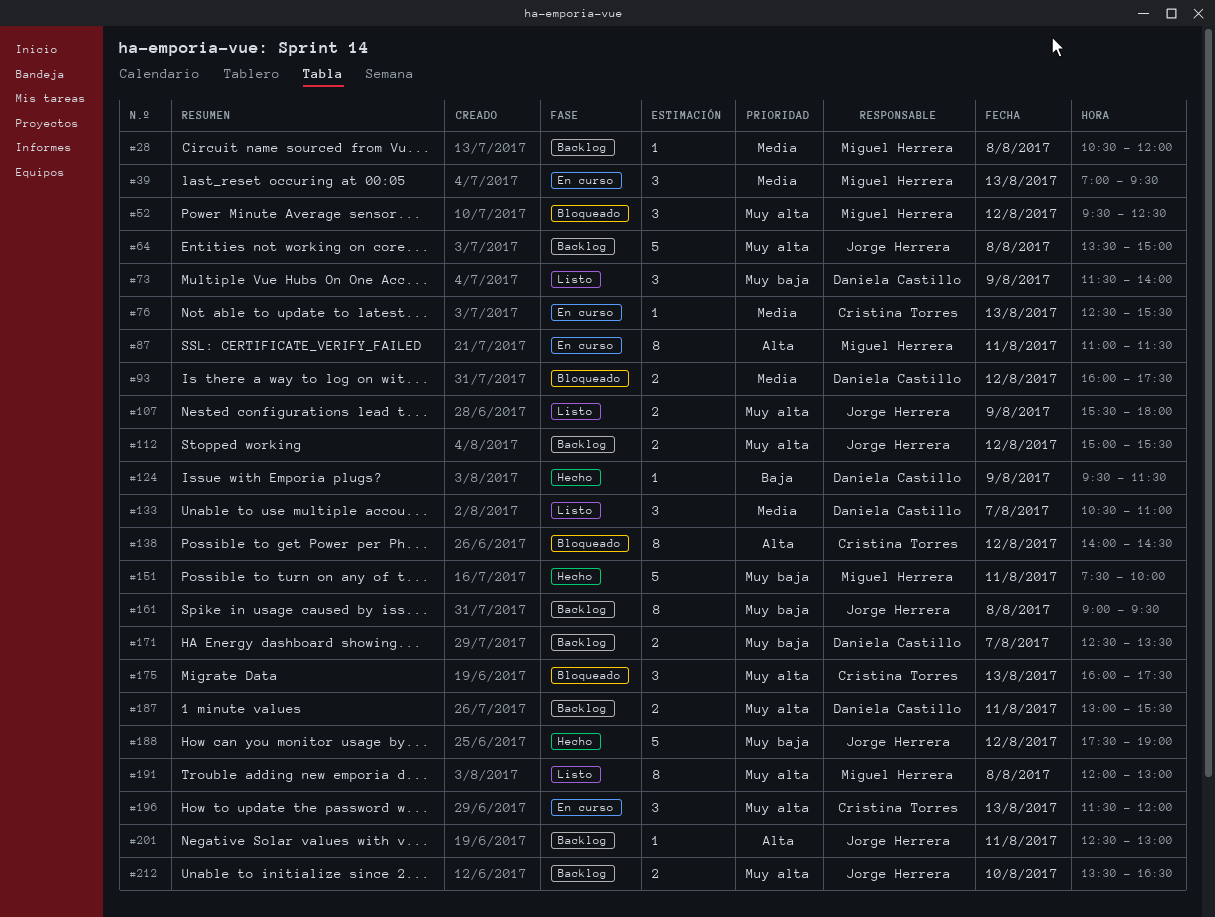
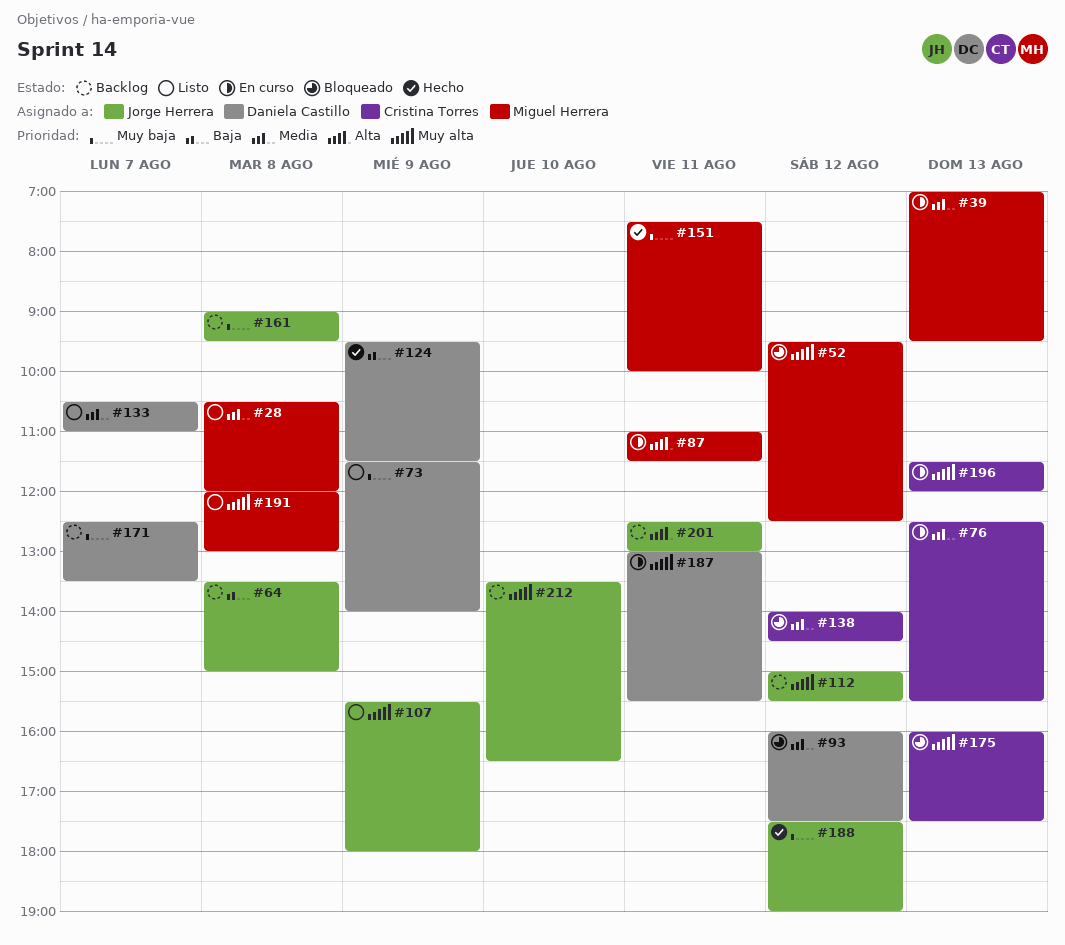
#28, status: Backlog -> Listo
#64, priority: Muy alta -> Baja
#138, priority: Alta -> Media
#187, status: Backlog -> En curso

